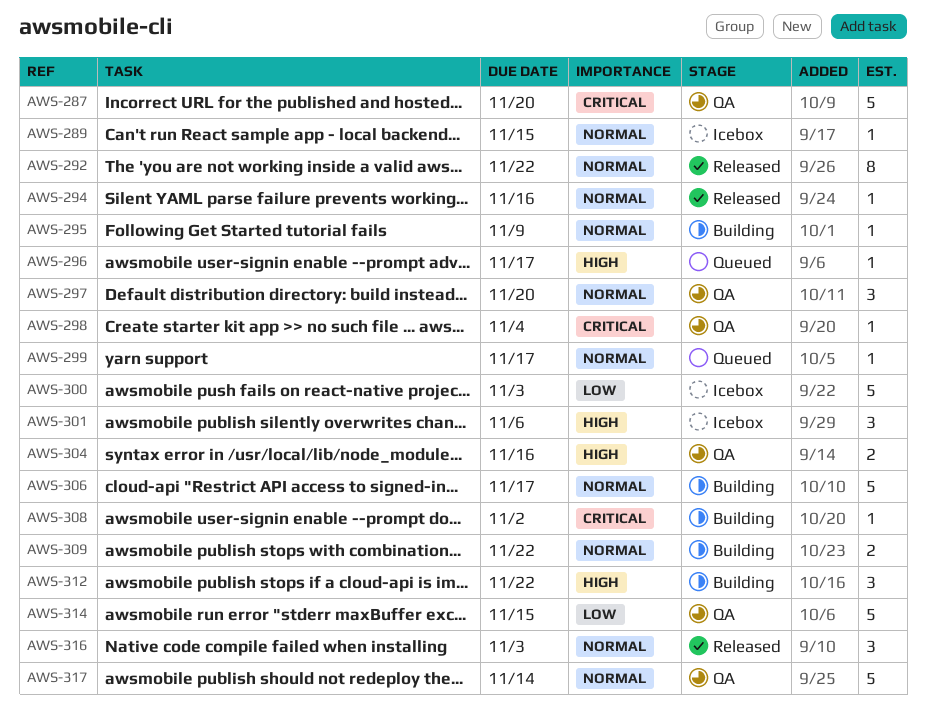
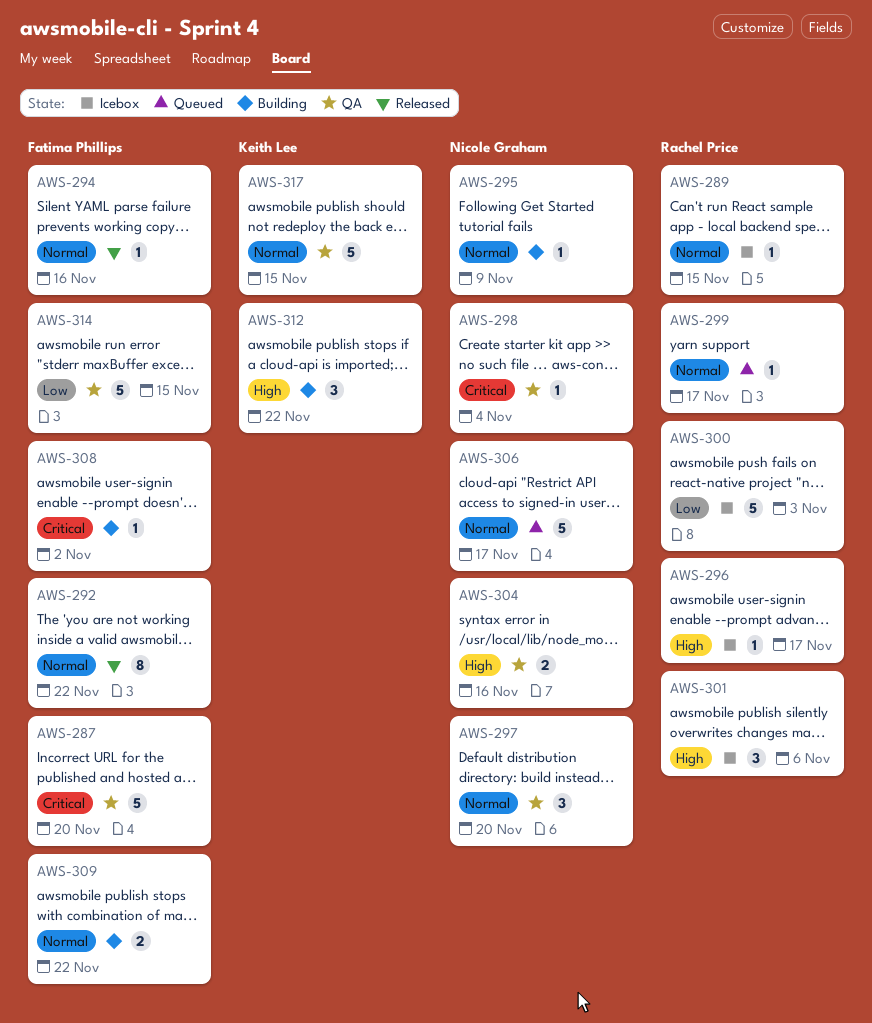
AWS-296, status: Queued -> Icebox
AWS-306, status: Building -> Queued
AWS-316: present -> none
AWS-317, due: Nov 14 -> Nov 15

